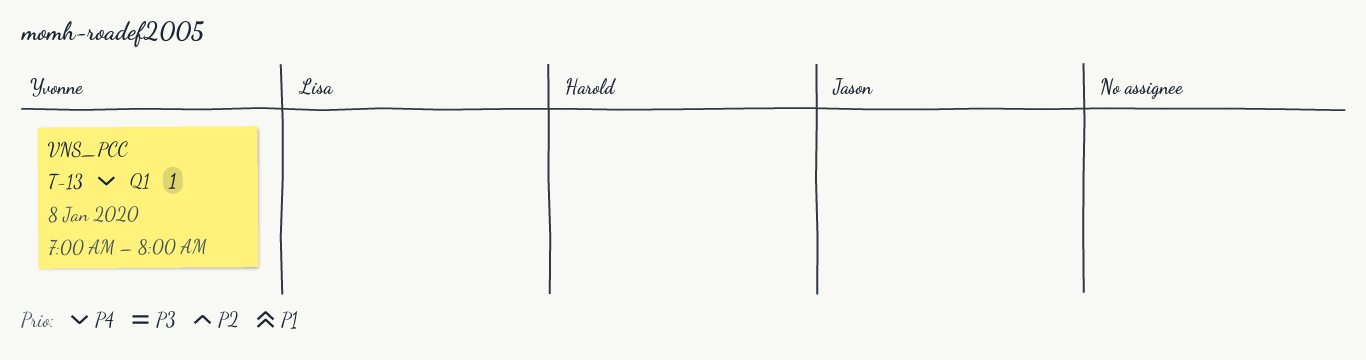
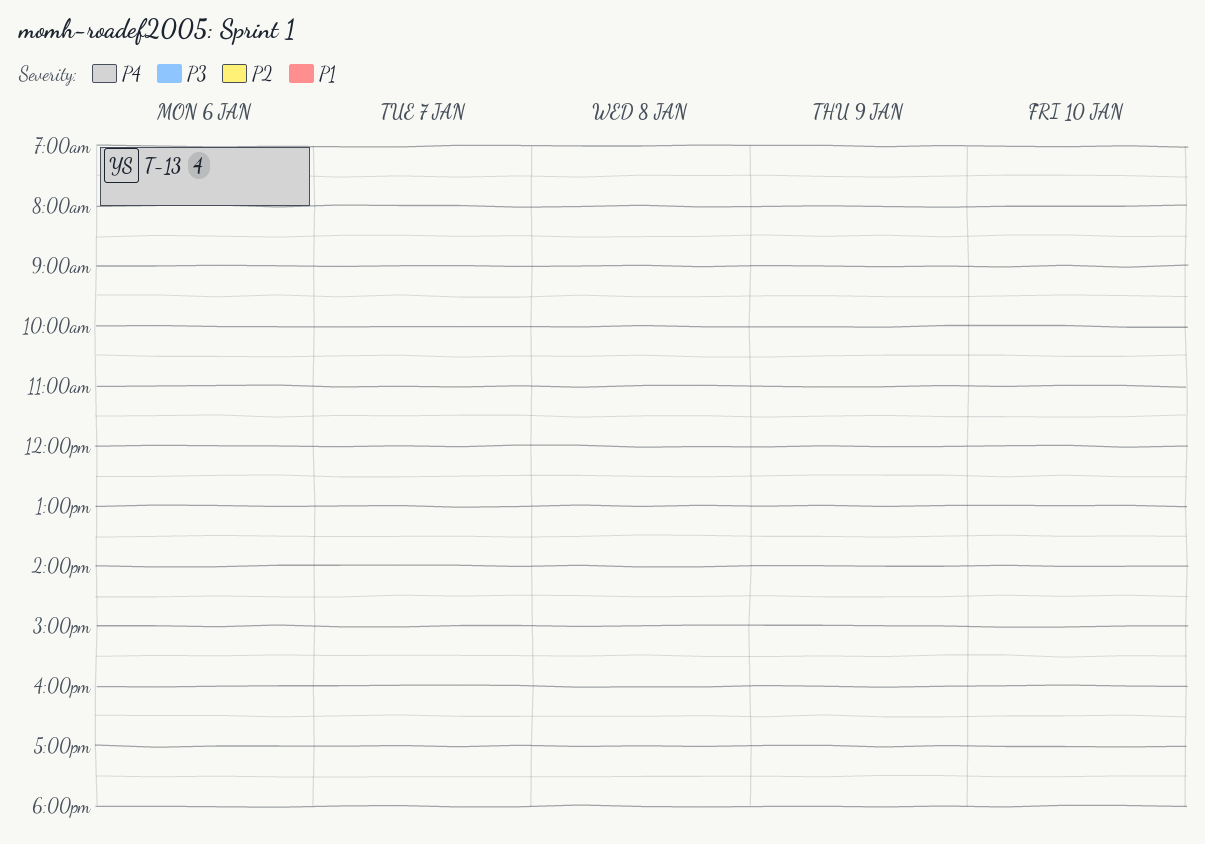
T-13, estimate: 1 -> 4
T-13, day: Jan 8 -> Jan 6

